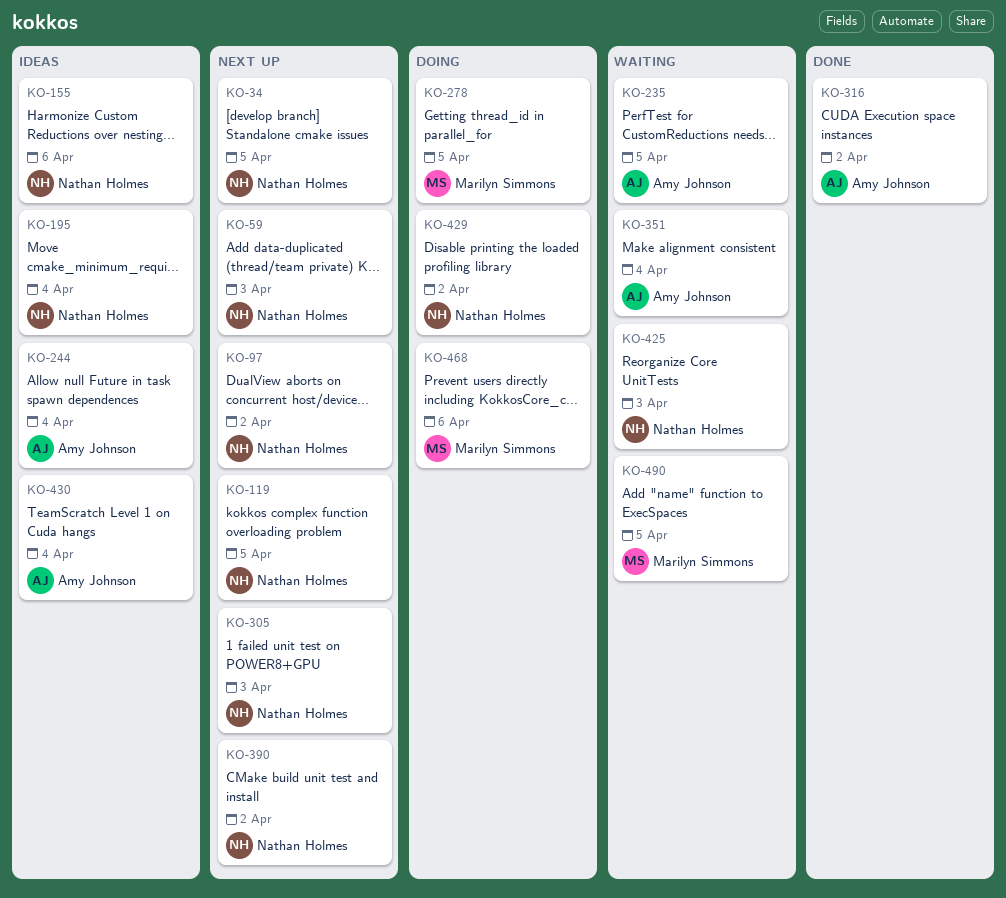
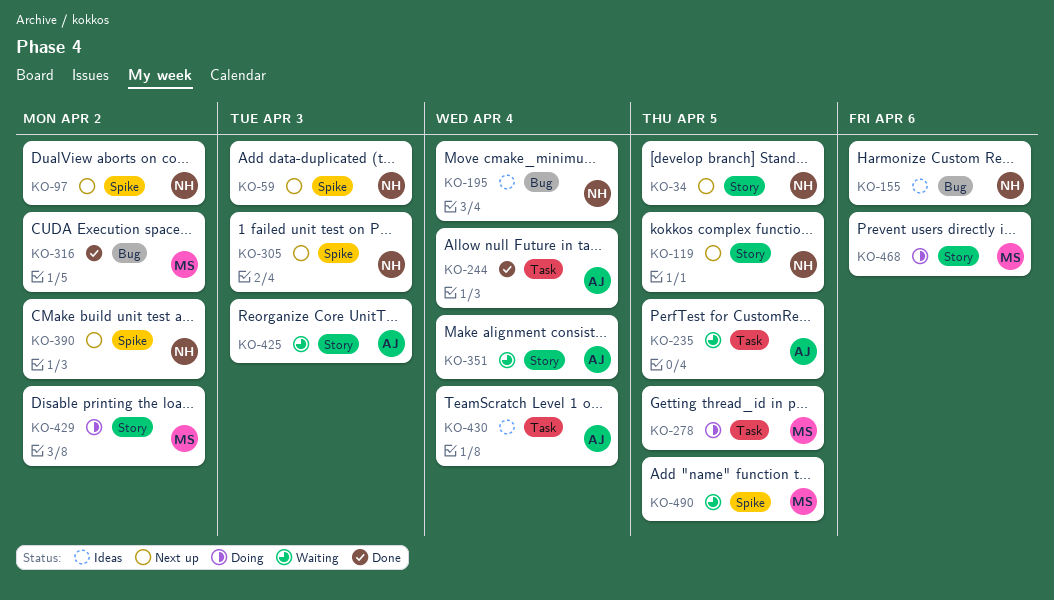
KO-244, status: Ideas -> Done
KO-316, owner: Amy Johnson -> Marilyn Simmons
KO-425, owner: Nathan Holmes -> Amy Johnson
KO-429, owner: Nathan Holmes -> Marilyn Simmons

